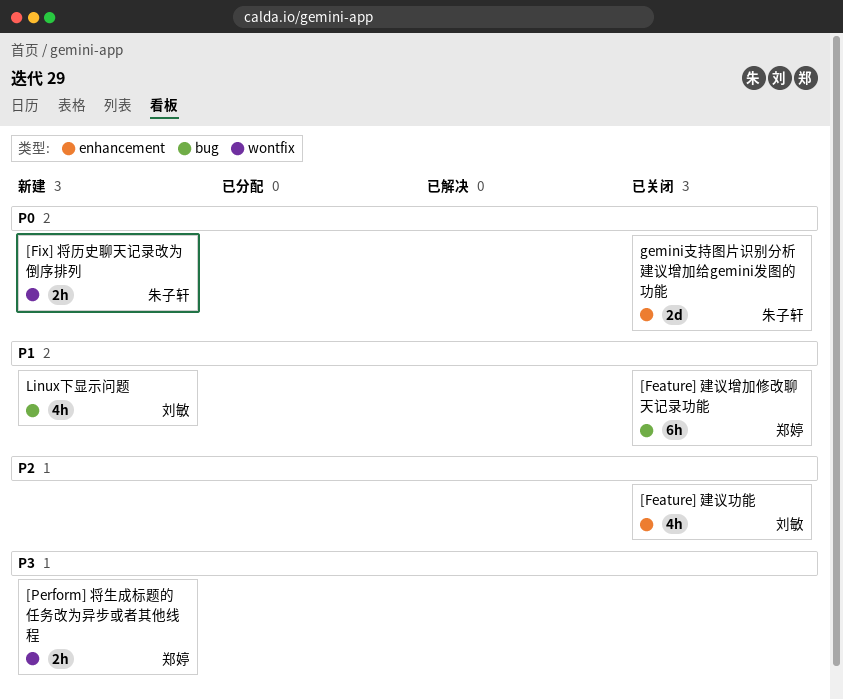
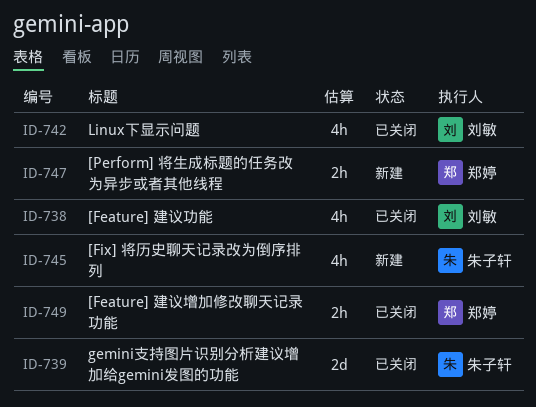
[Feature] 建议增加修改聊天记录功能, estimate: 6h -> 2h
[Fix] 将历史聊天记录改为倒序排列, estimate: 2h -> 4h
Linux下显示问题, status: 新建 -> 已关闭

